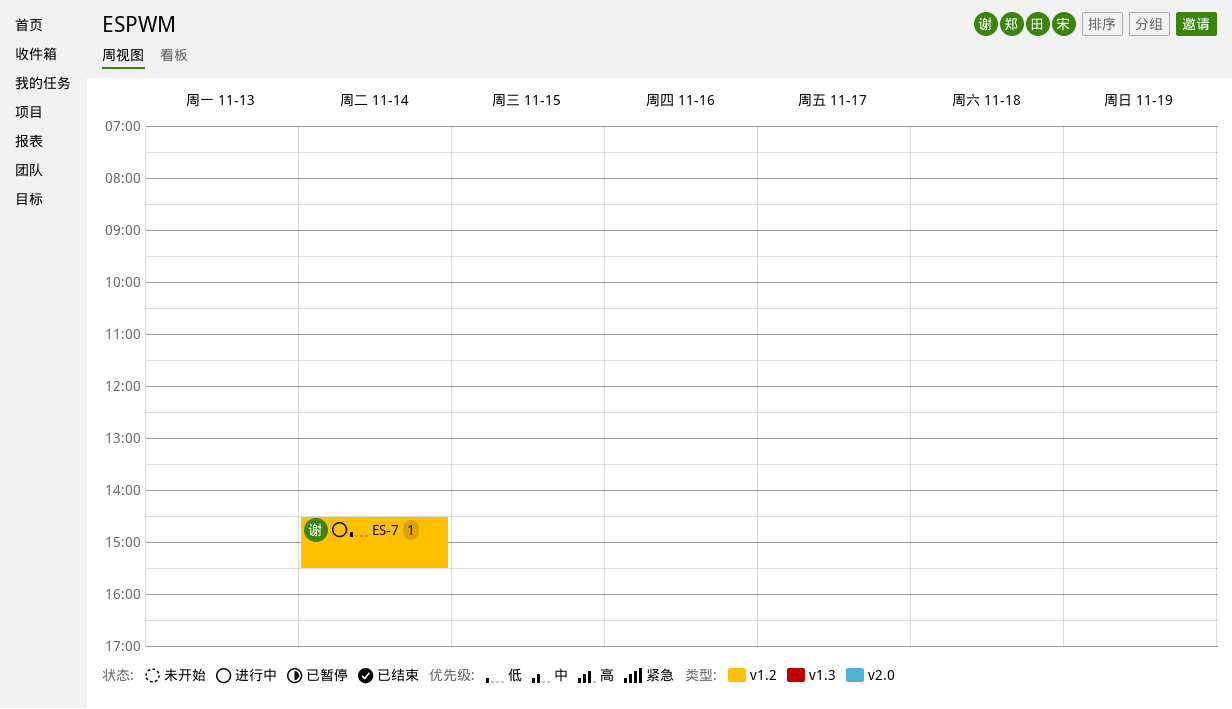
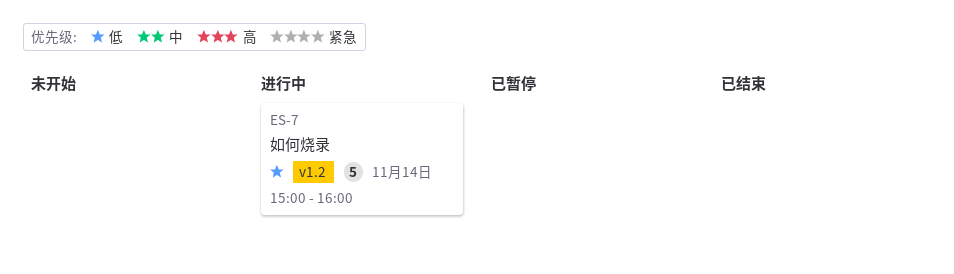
ES-7, estimate: 1 -> 5
ES-7, begins: 14:30 -> 15:00
ES-7, ends: 15:30 -> 16:00

